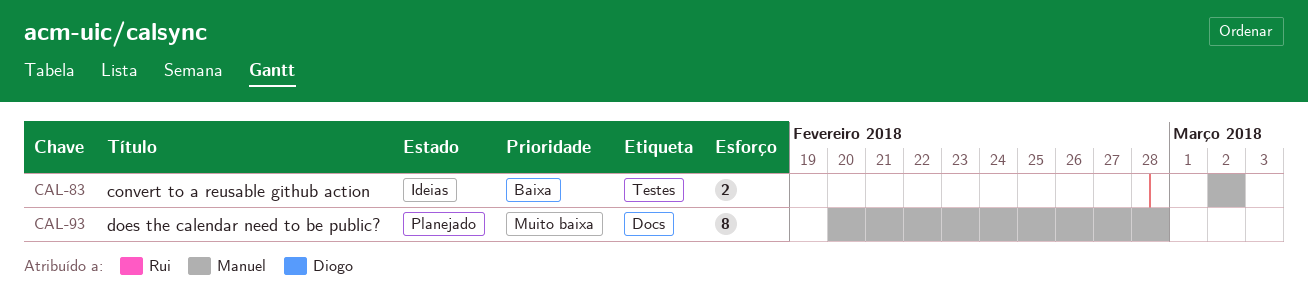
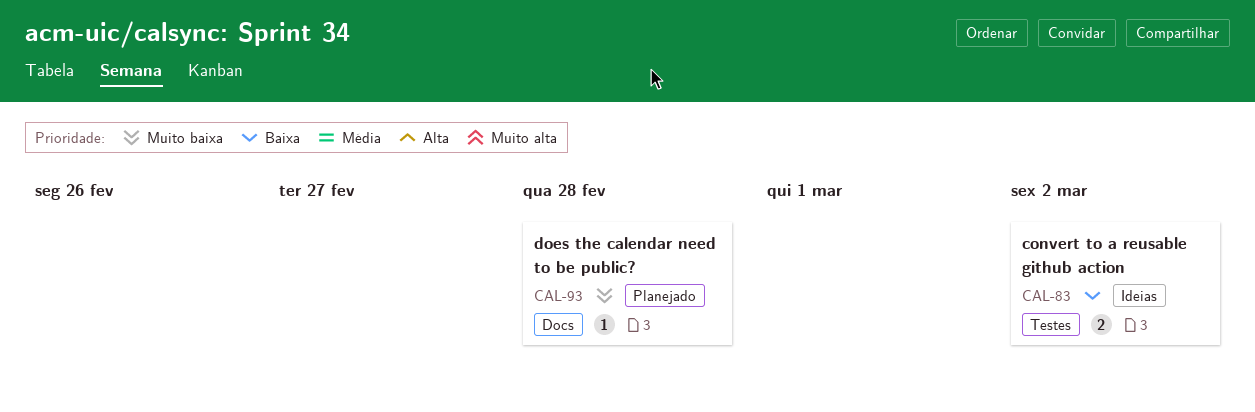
CAL-93, estimate: 8 -> 1

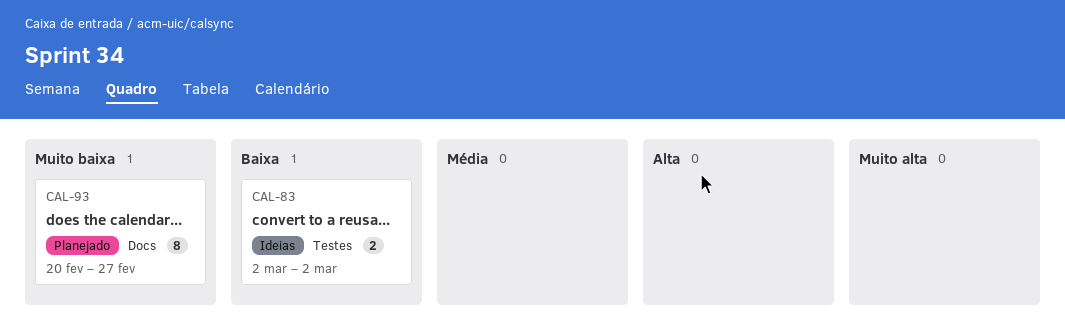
CAL-93, estimate: 1 -> 8
CAL-93, due: Feb 28 -> Feb 27

